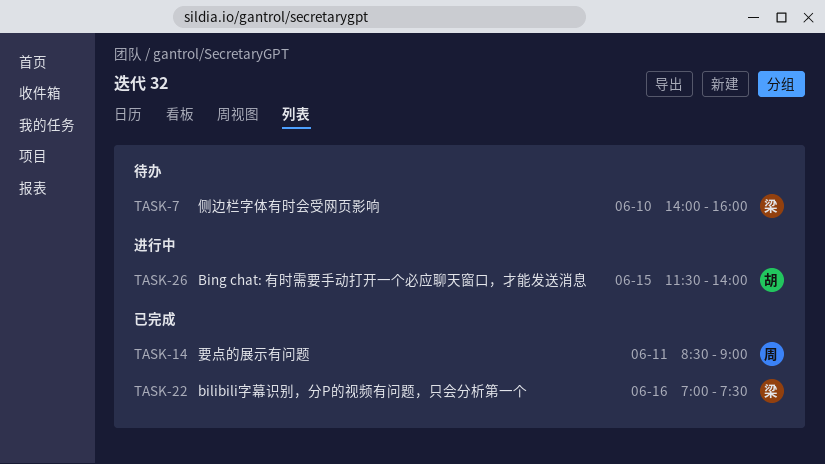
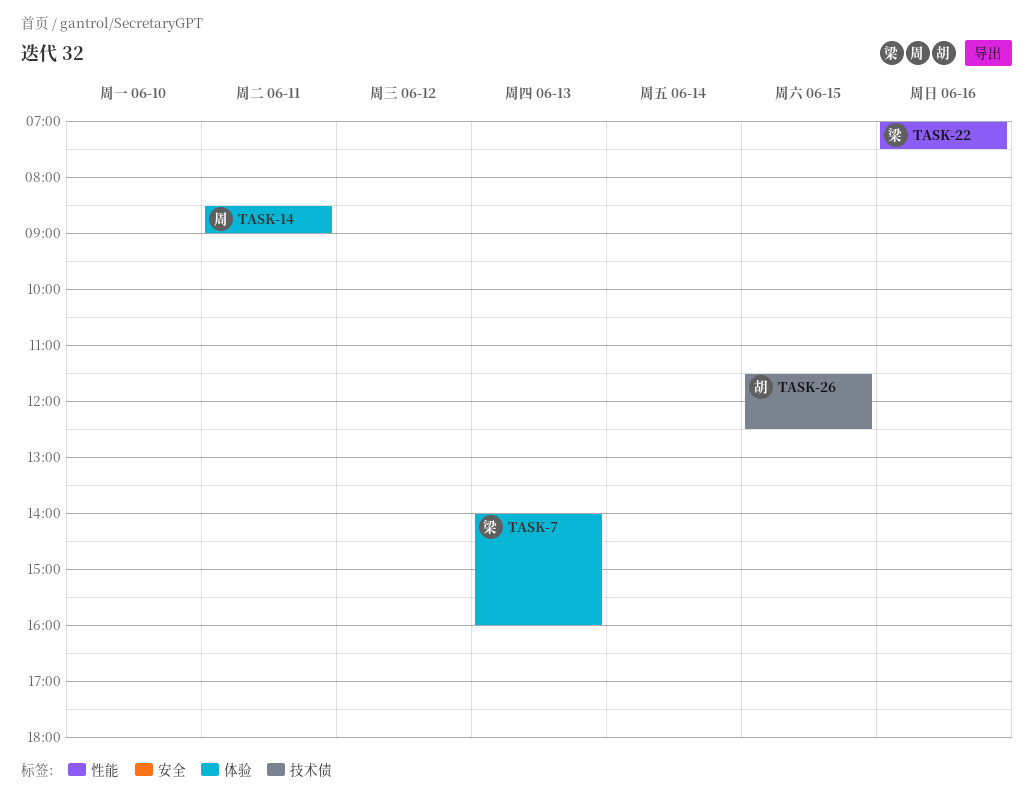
TASK-7, day: Jun 10 -> Jun 13
TASK-26, ends: 14:00 -> 12:30

